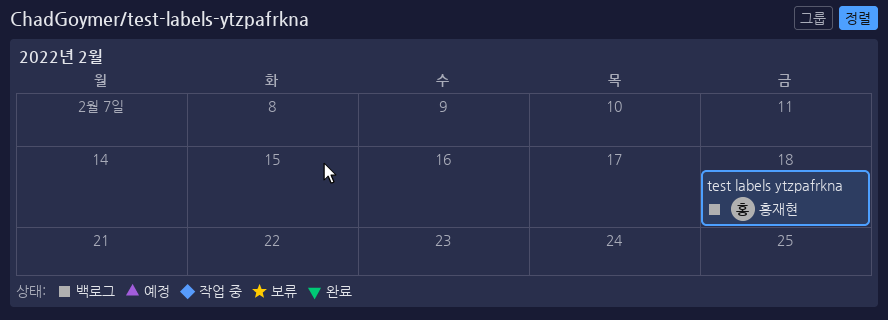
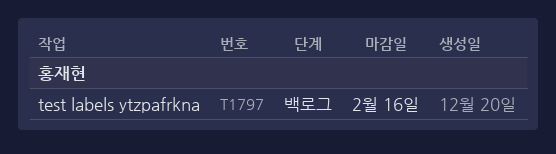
test labels ytzpafrkna, due: Feb 18 -> Feb 16

